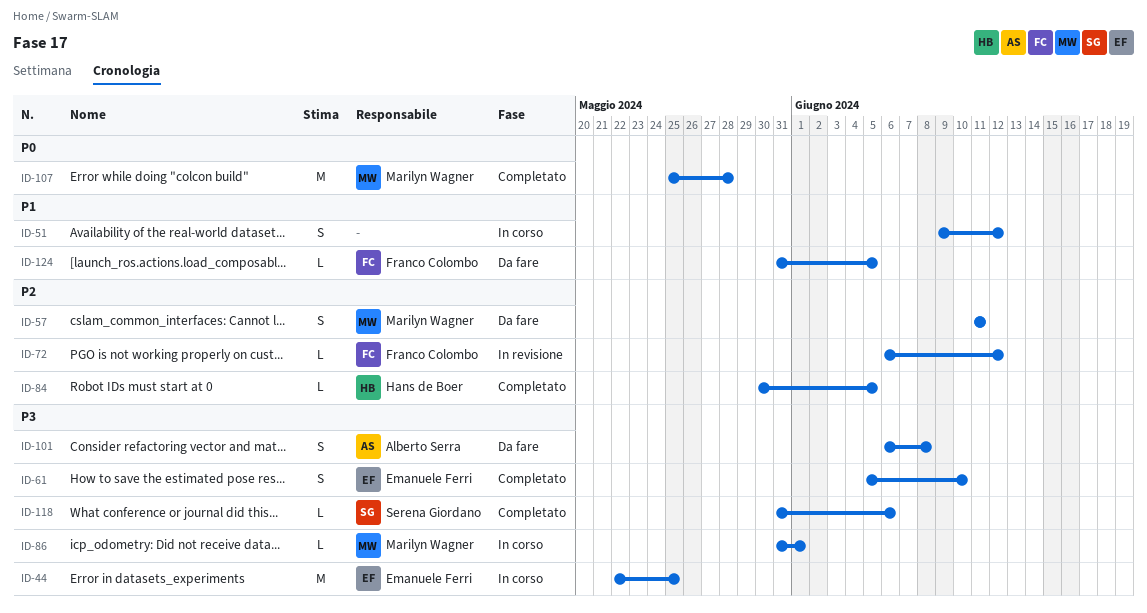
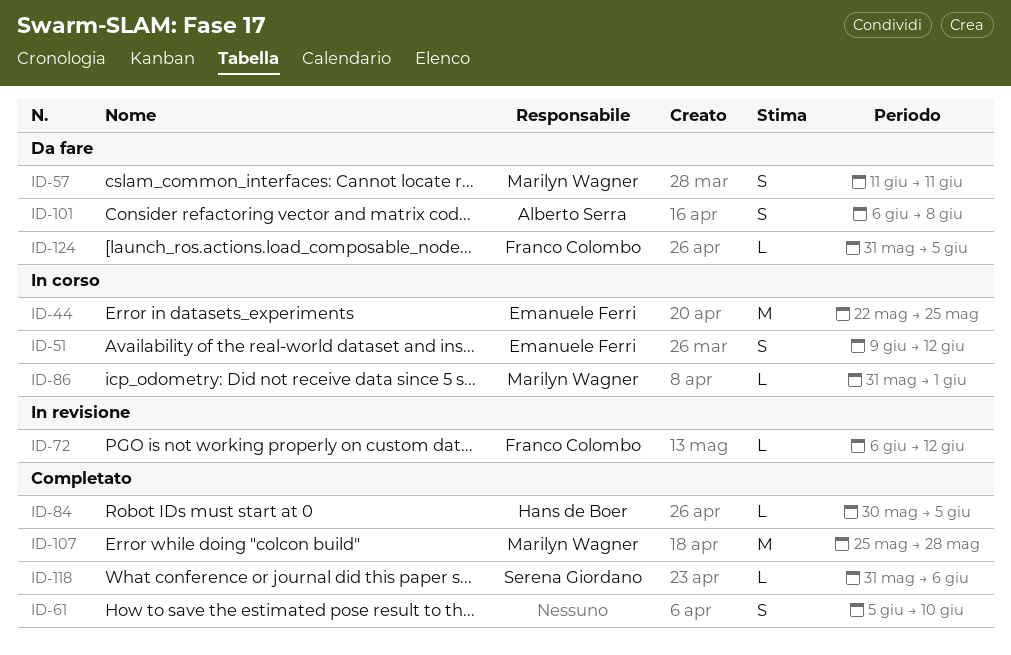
ID-51, owner: none -> Emanuele Ferri
ID-61, owner: Emanuele Ferri -> none

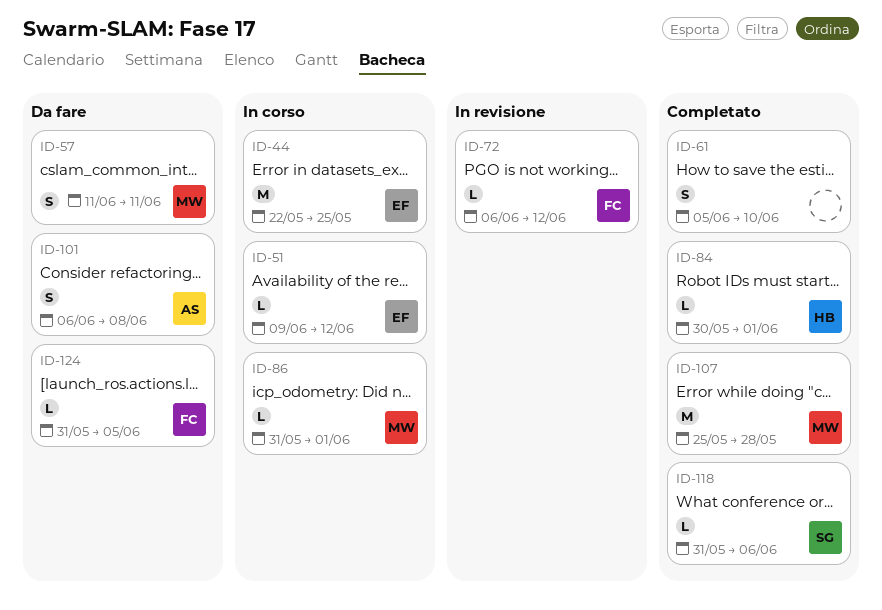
ID-51, estimate: S -> L
ID-84, due: Jun 5 -> Jun 1

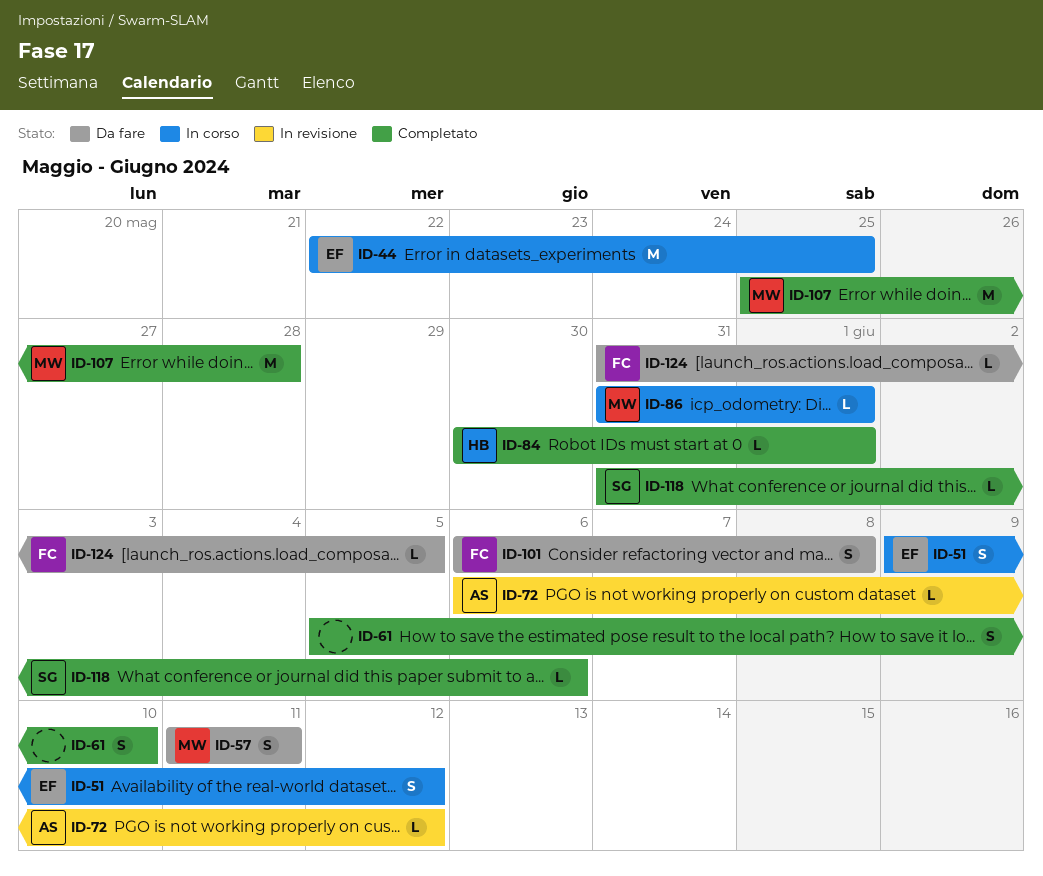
ID-51, estimate: L -> S
ID-72, owner: FC -> AS
ID-101, owner: AS -> FC

